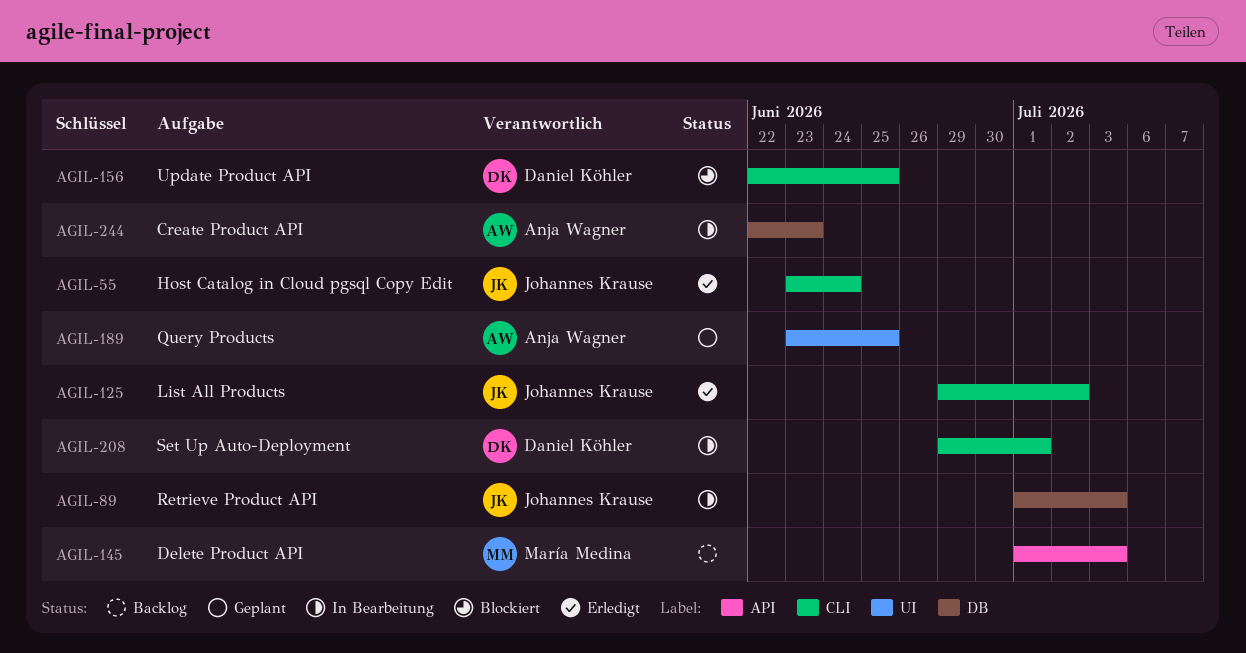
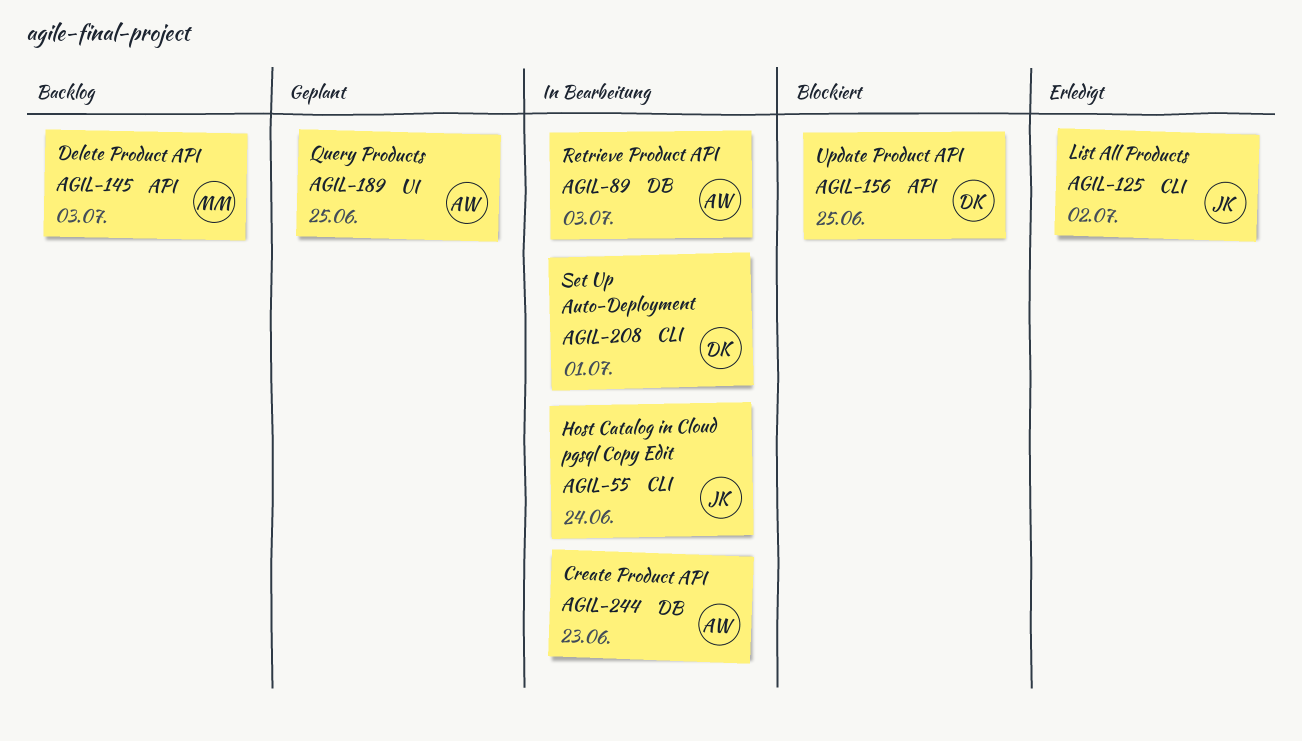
AGIL-55, status: Erledigt -> In Bearbeitung
AGIL-89, owner: Johannes Krause -> Anja Wagner
AGIL-156, label: CLI -> API

